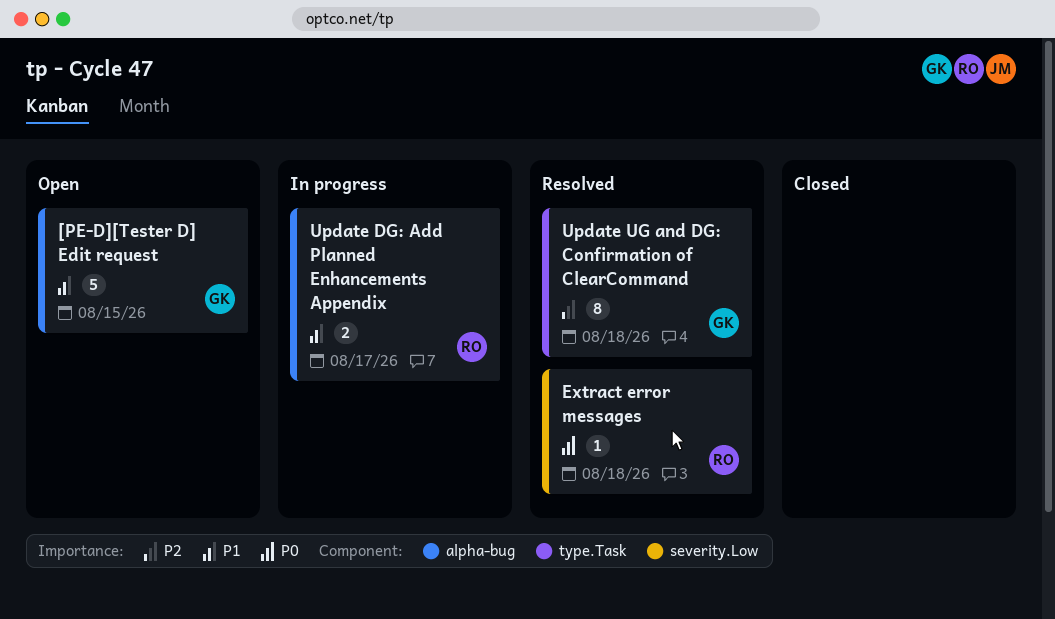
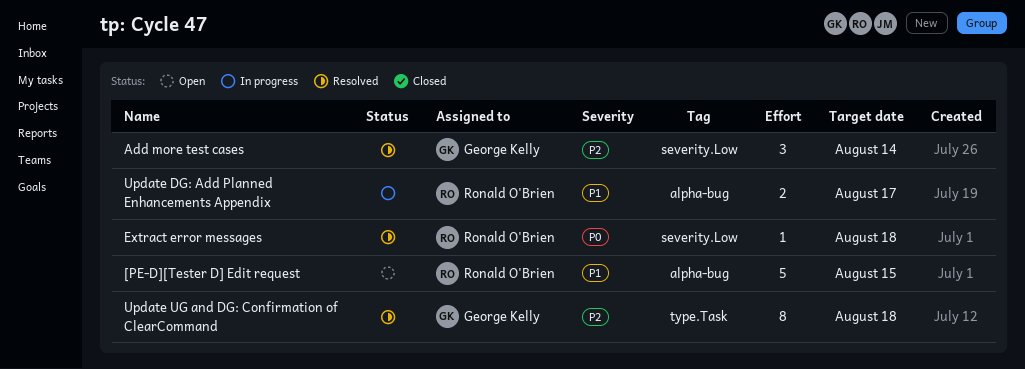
[PE-D][Tester D] Edit request, owner: George Kelly -> Ronald O'Brien
Add more test cases: none -> present

